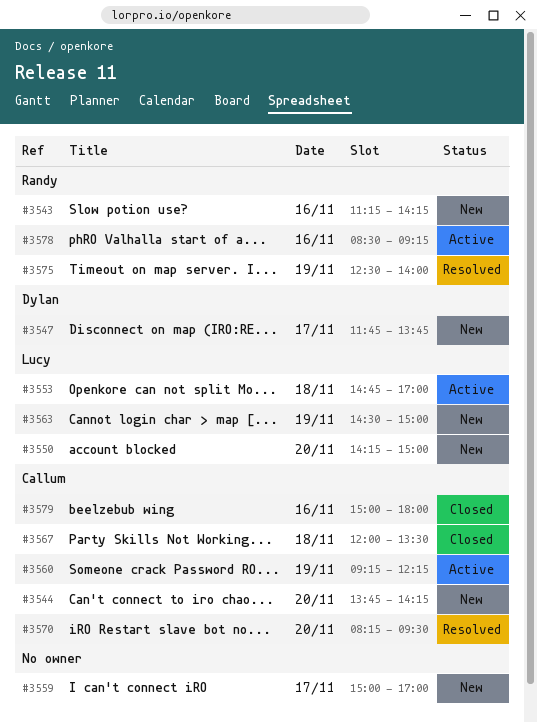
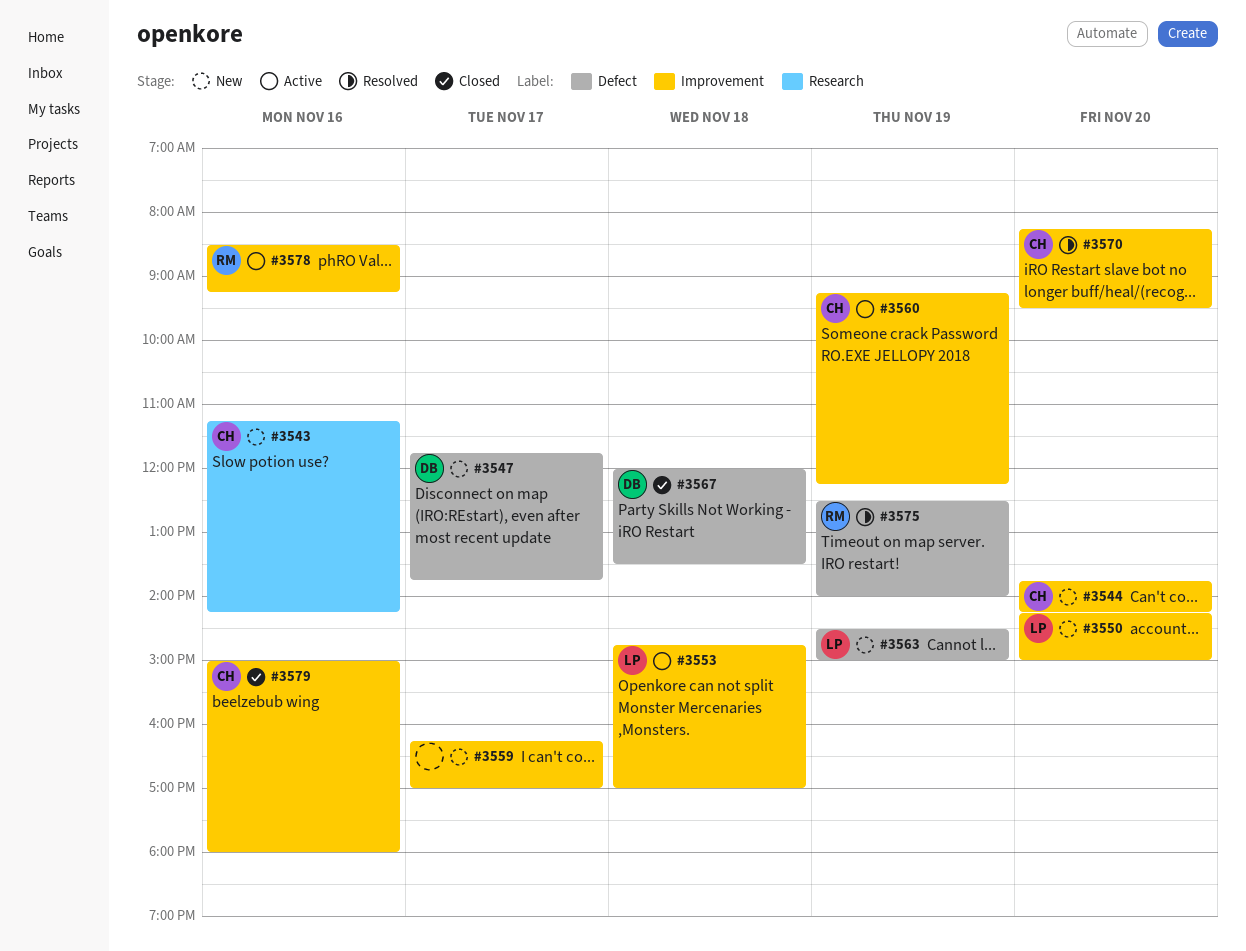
#3543, owner: Randy -> Callum
#3559, begins: 15:00 -> 16:15
#3567, owner: Callum -> Dylan

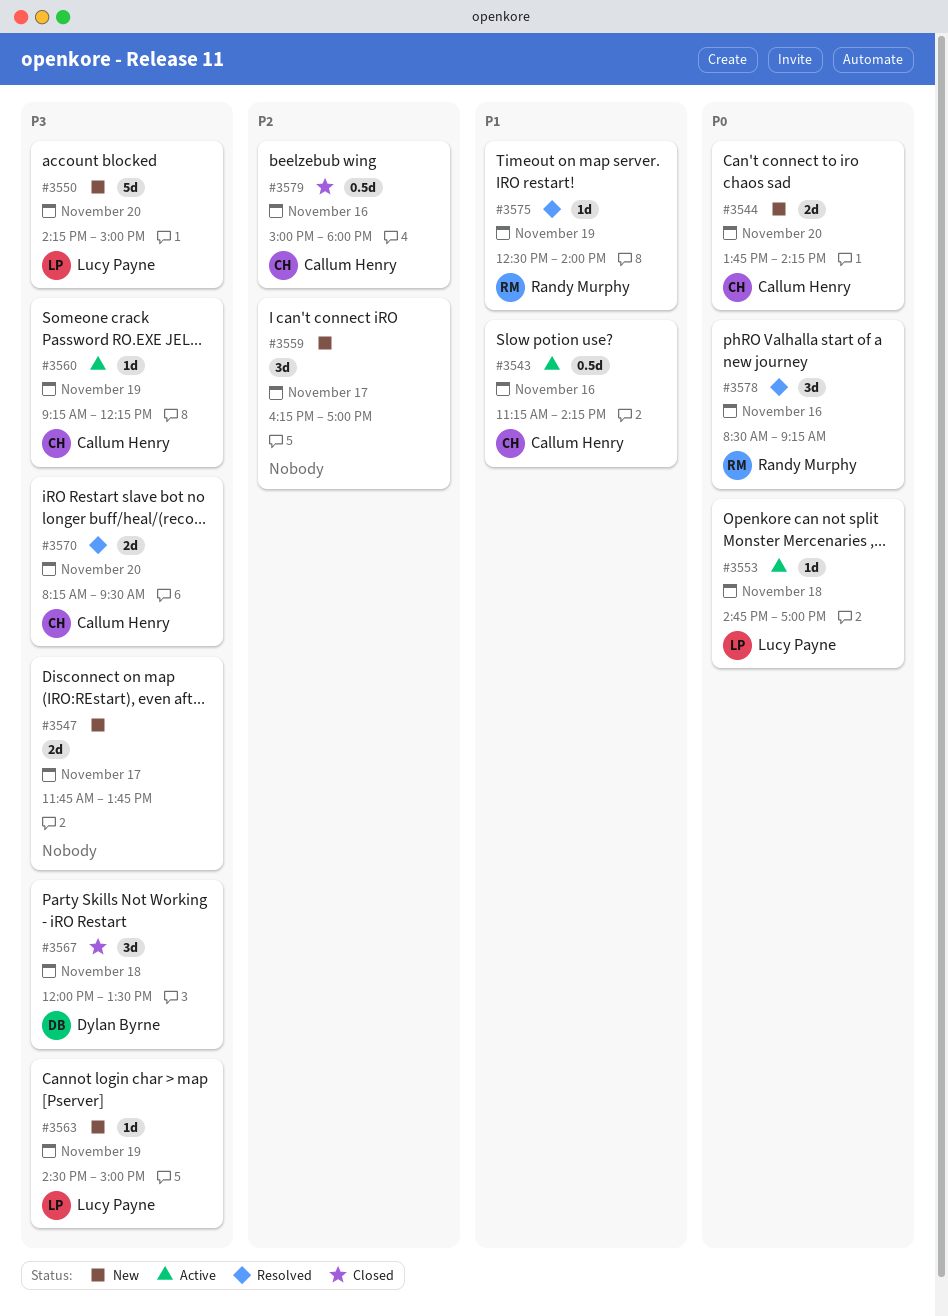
#3543, status: New -> Active
#3547, owner: Dylan Byrne -> none
#3578, status: Active -> Resolved

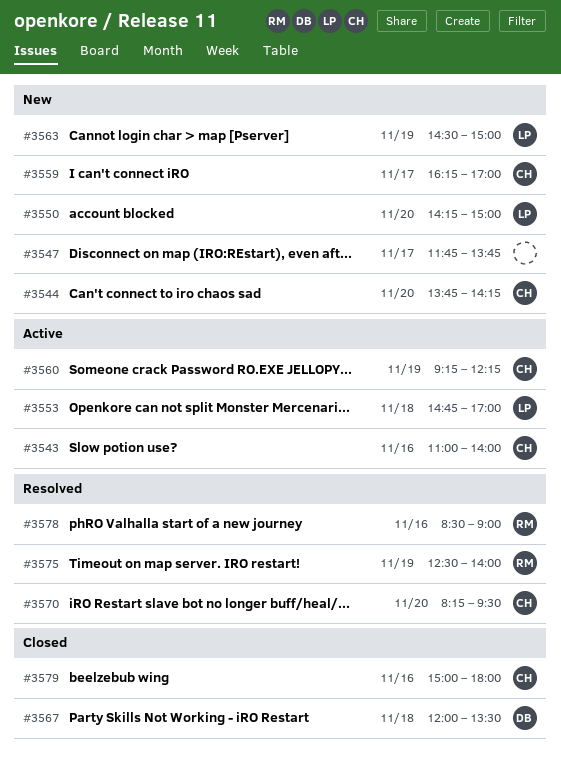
#3543, begins: 11:15 -> 11:00
#3543, ends: 14:15 -> 14:00
#3559, owner: none -> Callum Henry
#3578, ends: 09:15 -> 09:00

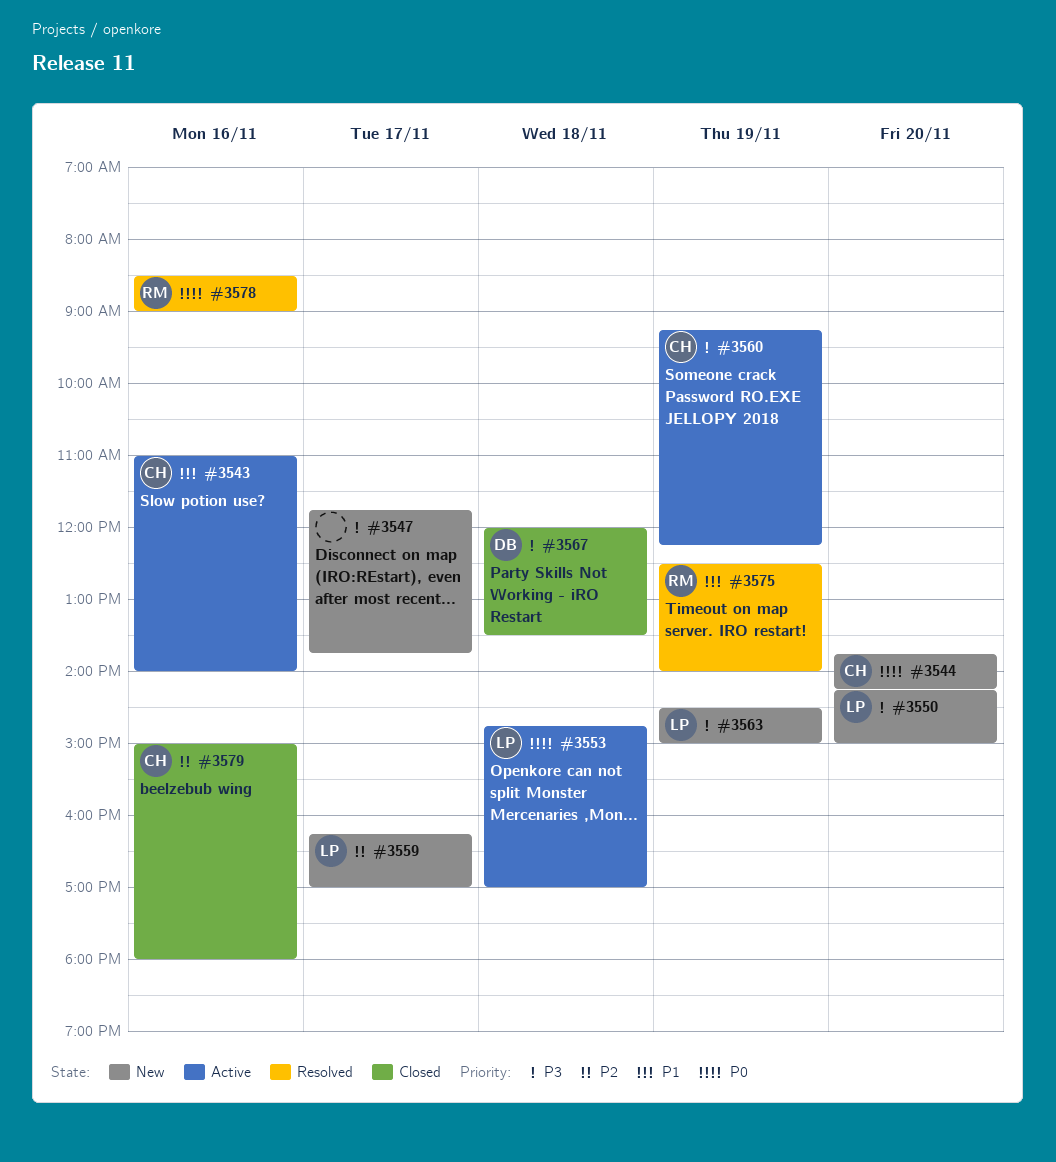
#3559, owner: CH -> LP
#3570: present -> none

